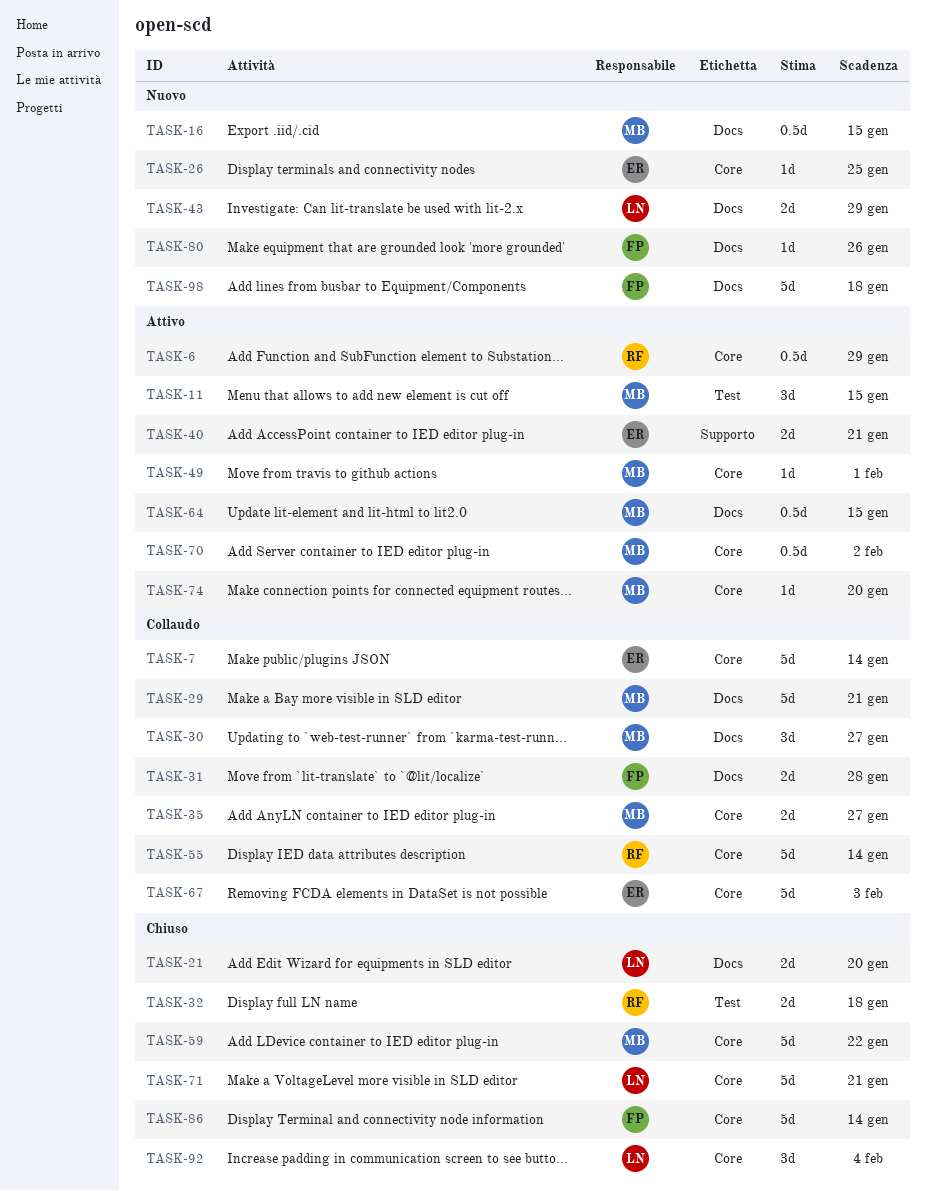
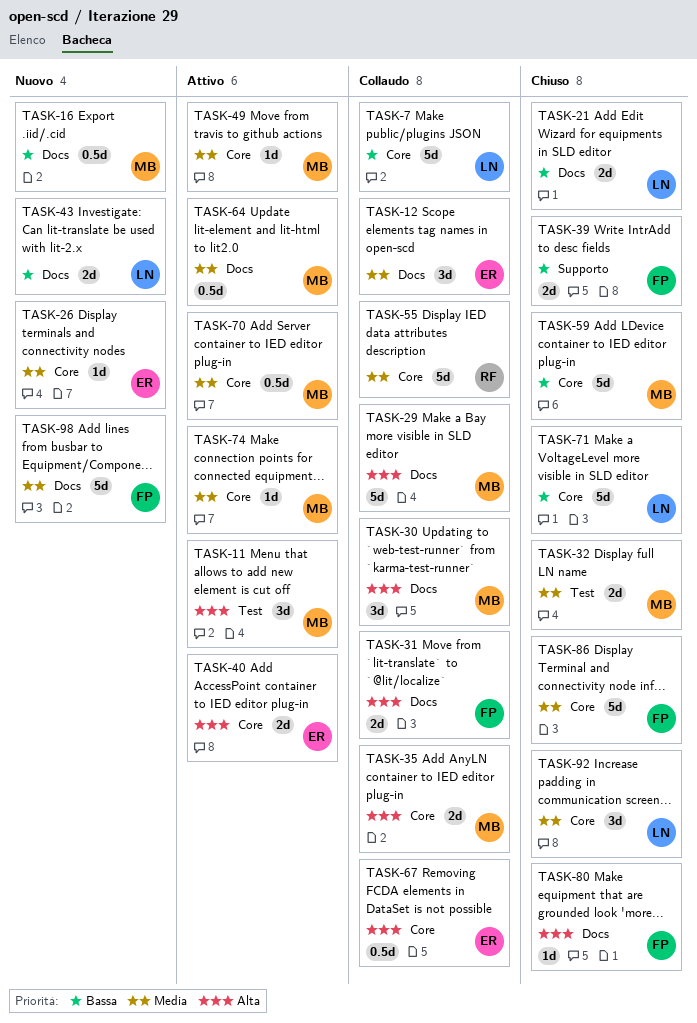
TASK-6: present -> none
TASK-7, owner: ER -> LN
TASK-12: none -> present
TASK-32, owner: RF -> MB
TASK-39: none -> present
TASK-40, label: Supporto -> Core
TASK-67, estimate: 5d -> 0.5d
TASK-80, status: Nuovo -> Chiuso

